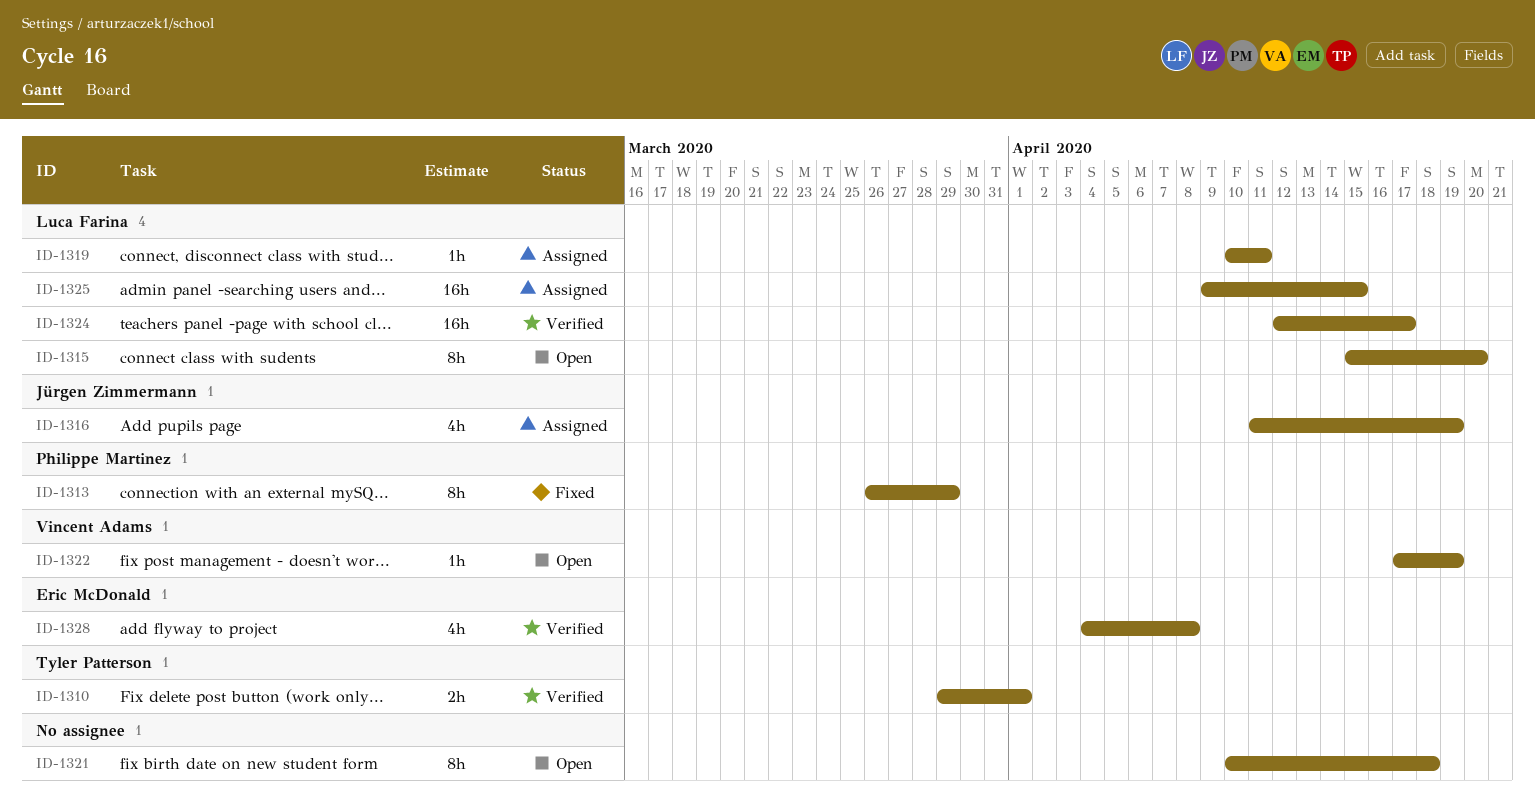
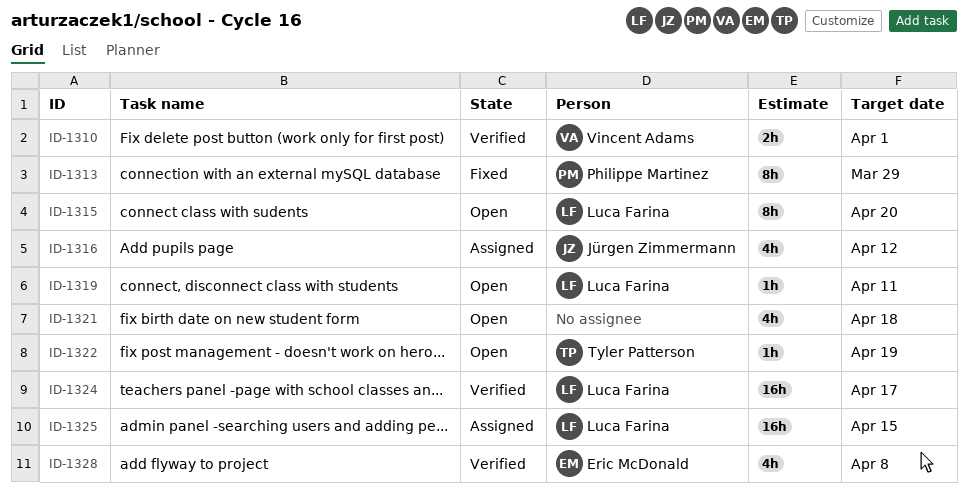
ID-1310, owner: Tyler Patterson -> Vincent Adams
ID-1316, due: Apr 19 -> Apr 12
ID-1319, status: Assigned -> Open
ID-1321, estimate: 8h -> 4h
ID-1322, owner: Vincent Adams -> Tyler Patterson

